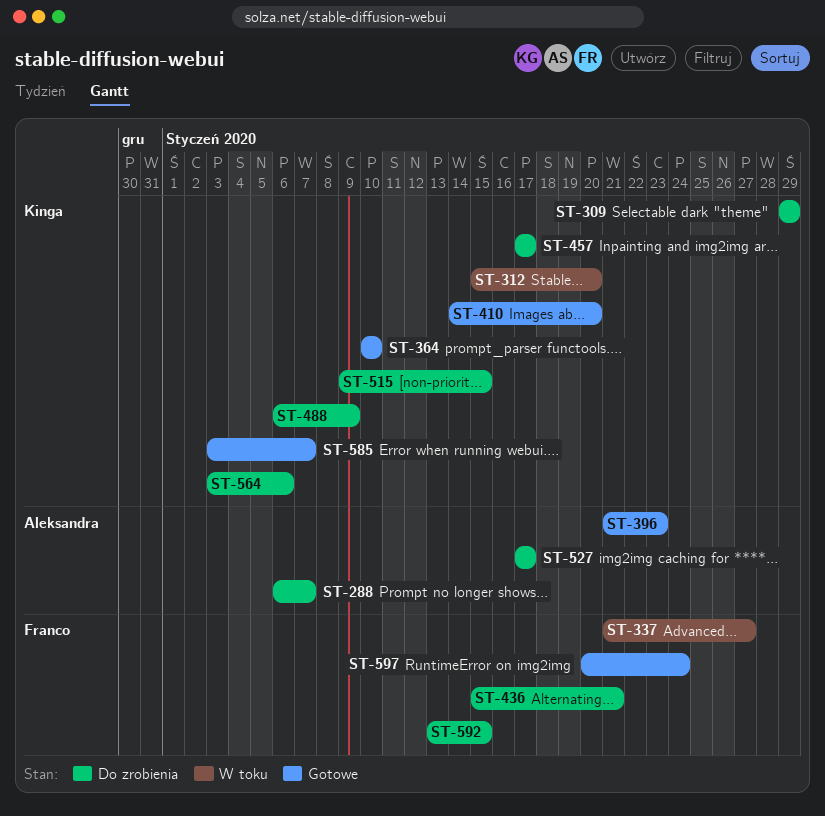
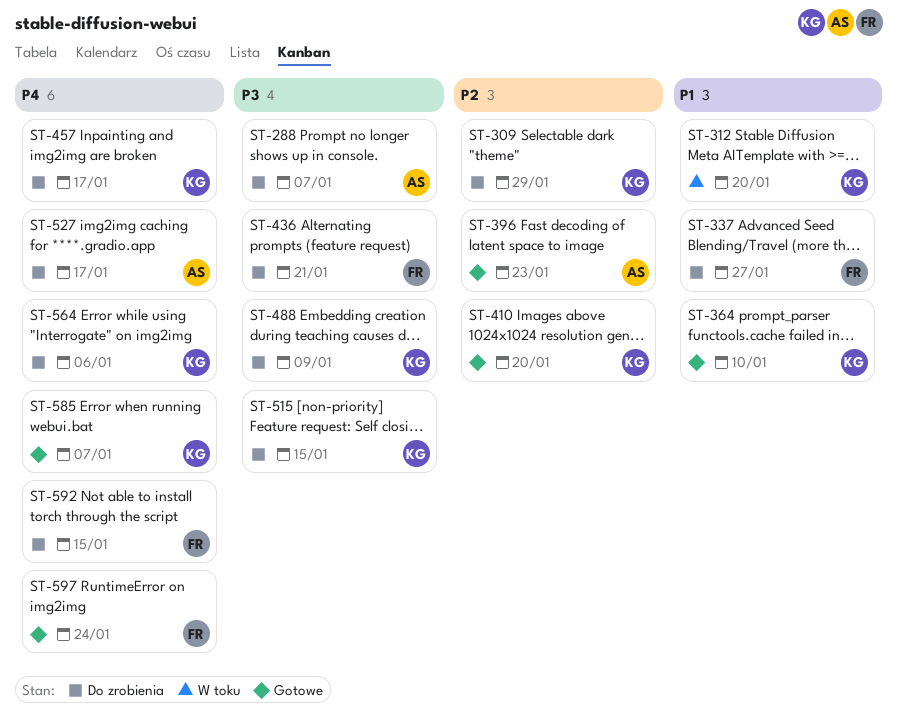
ST-337, status: W toku -> Do zrobienia

